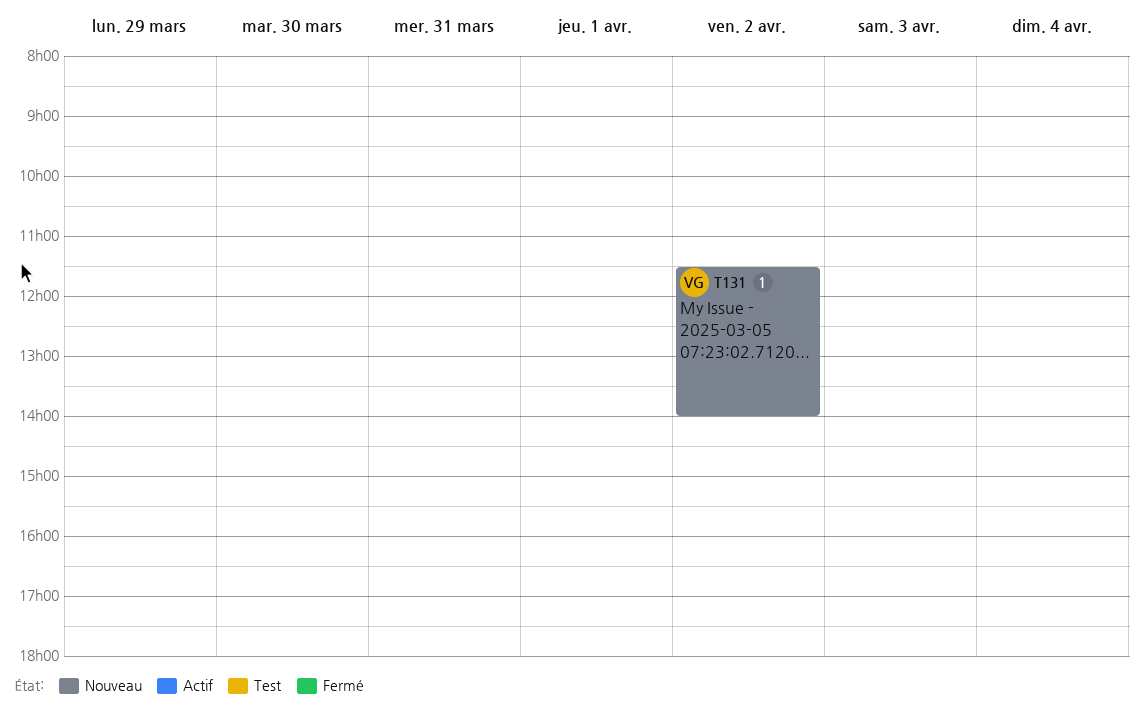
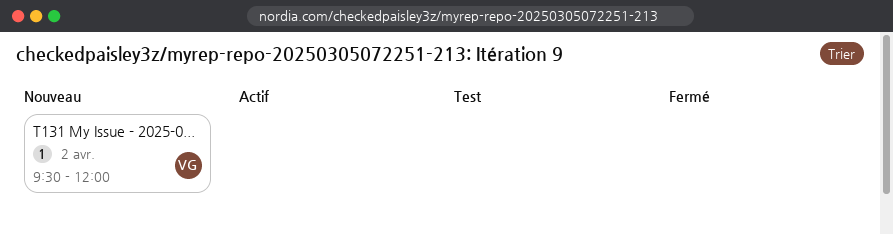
T131, begins: 11:30 -> 09:30
T131, ends: 14:00 -> 12:00

